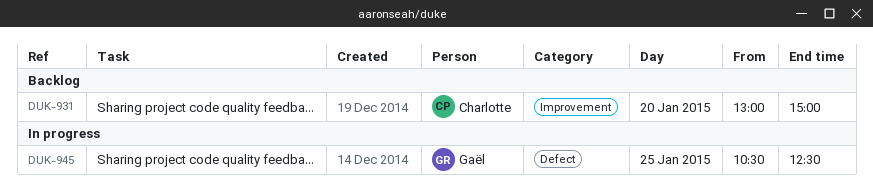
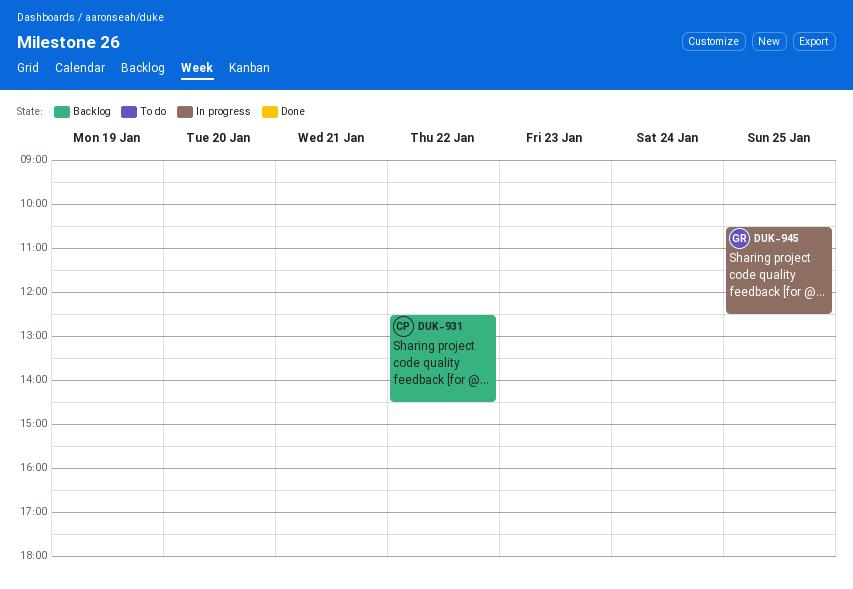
DUK-931, day: Jan 20 -> Jan 22
DUK-931, begins: 13:00 -> 12:30
DUK-931, ends: 15:00 -> 14:30

